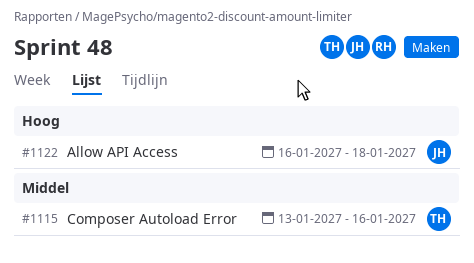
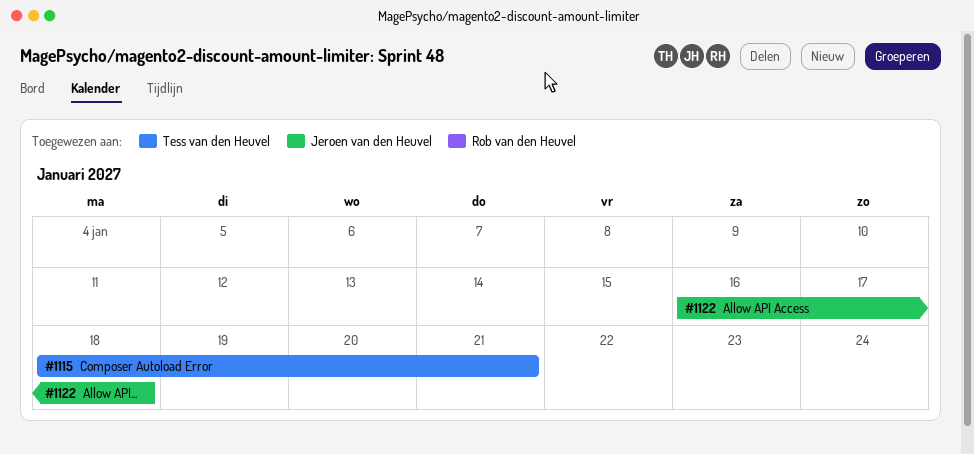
#1115, start: Jan 13 -> Jan 18
#1115, due: Jan 16 -> Jan 21

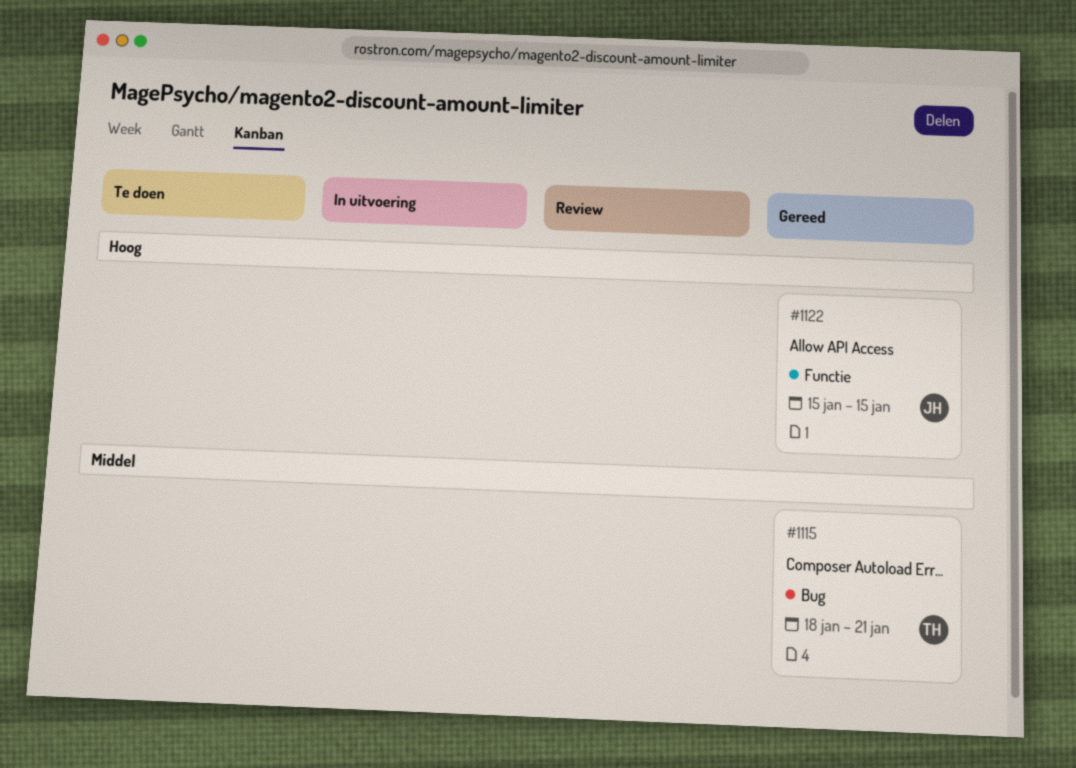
#1122, start: Jan 16 -> Jan 15
#1122, due: Jan 18 -> Jan 15

